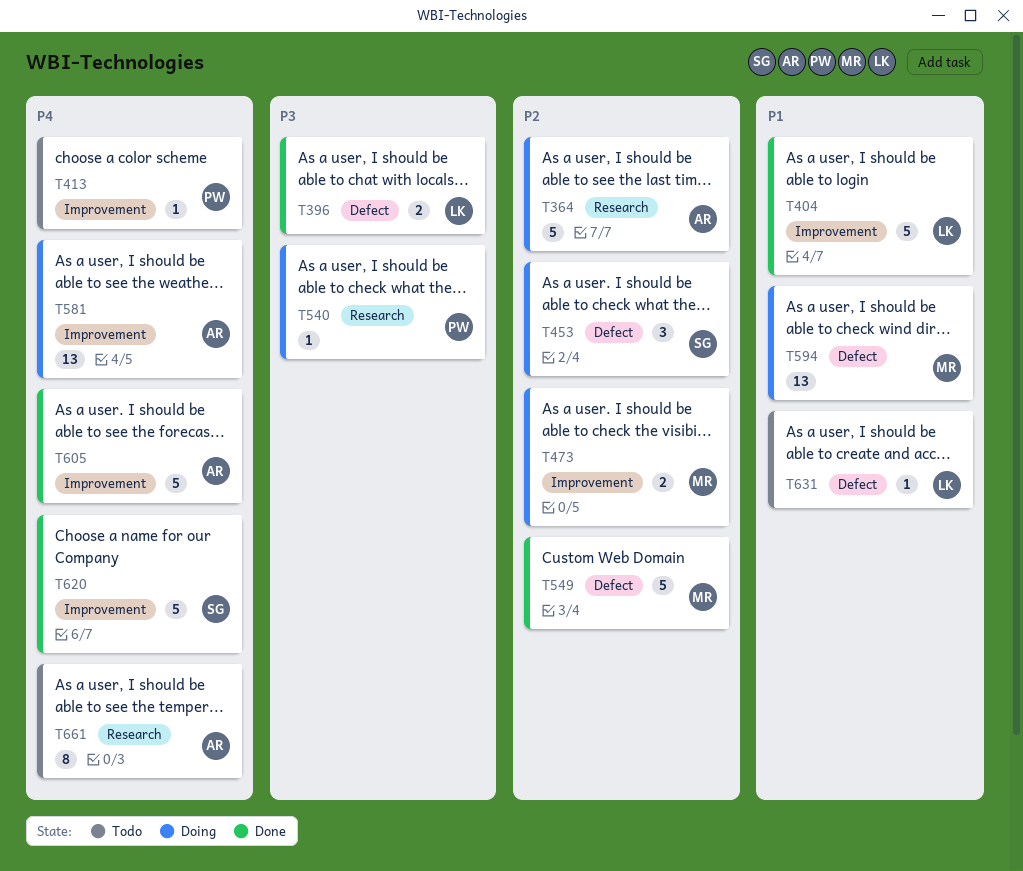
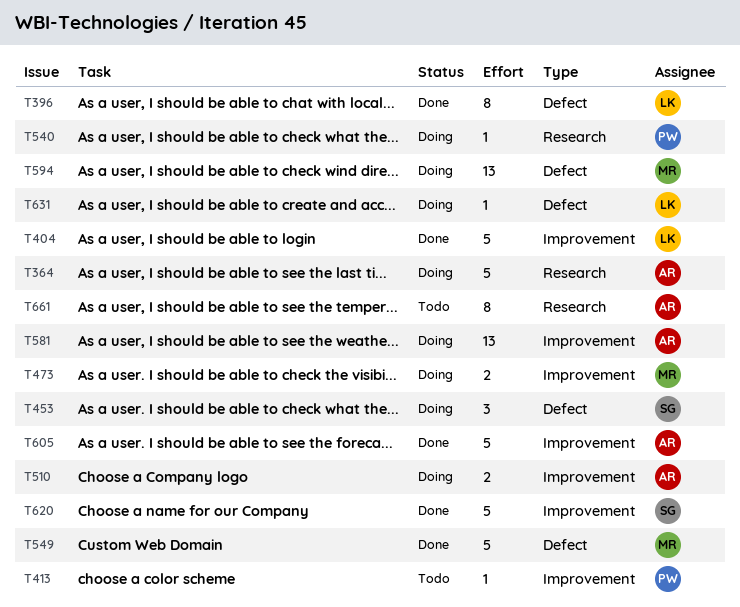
T396, estimate: 2 -> 8
T510: none -> present
T631, status: Todo -> Doing

